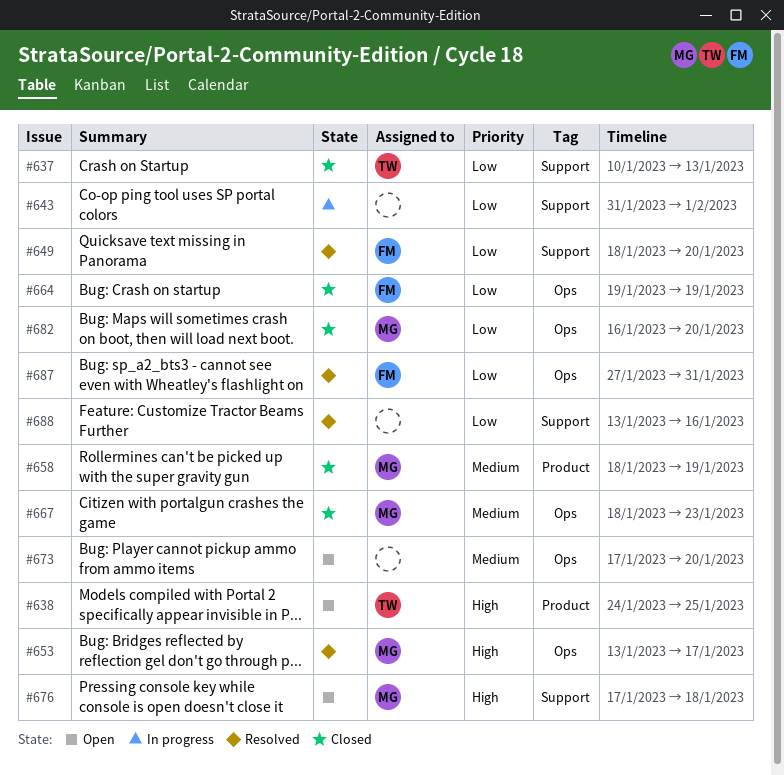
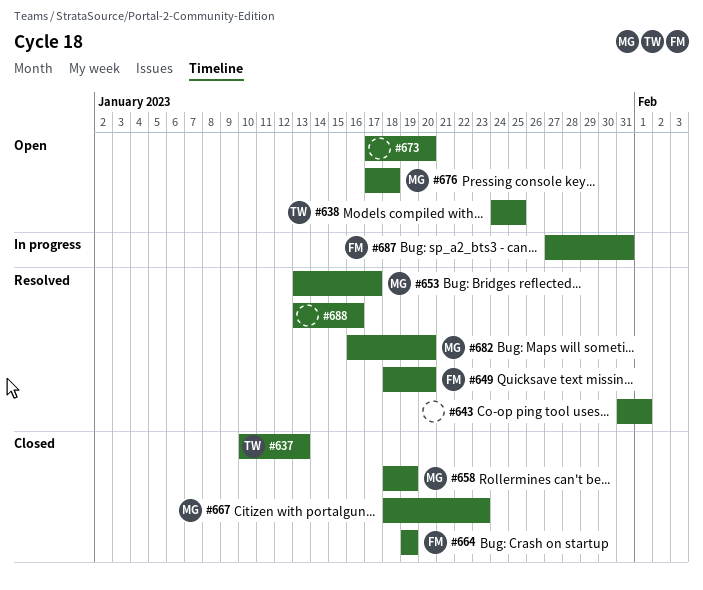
#643, status: In progress -> Resolved
#682, status: Closed -> Resolved
#687, status: Resolved -> In progress

